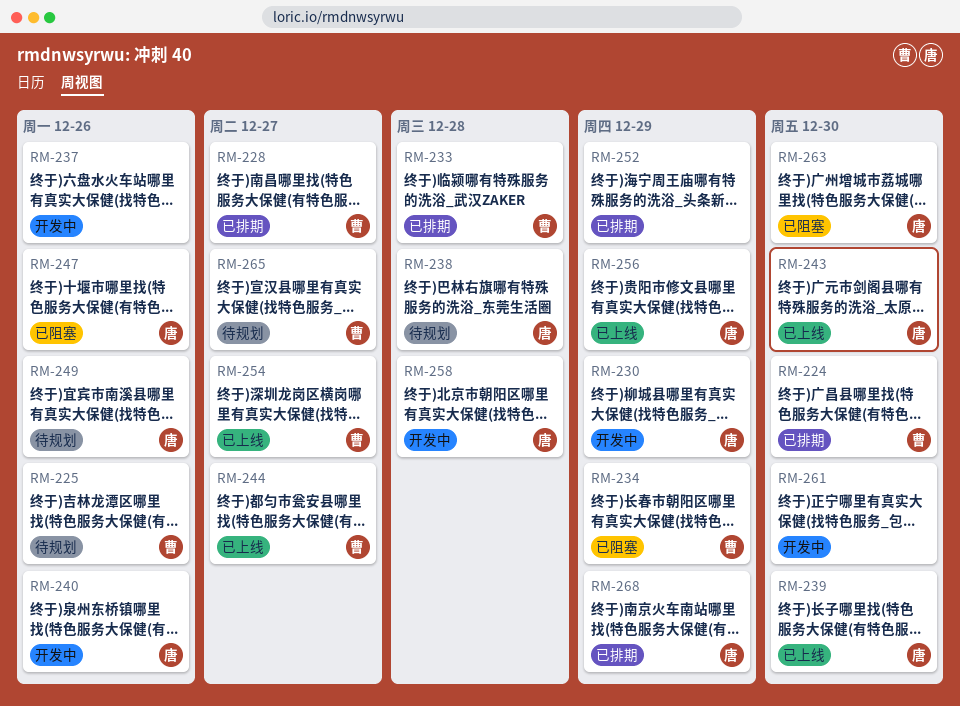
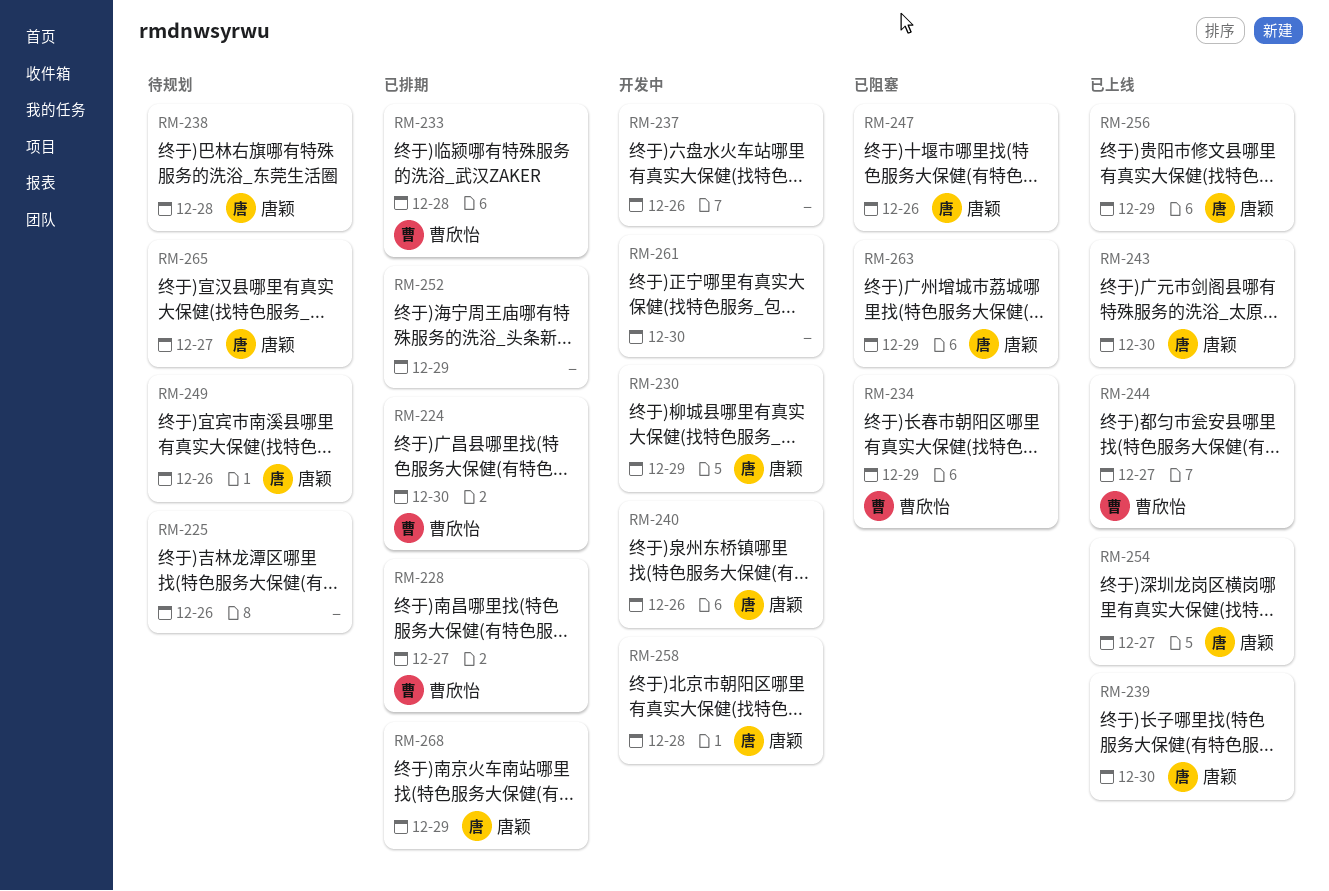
RM-225, owner: 曹欣怡 -> none
RM-254, owner: 曹欣怡 -> 唐颖
RM-263, due: Dec 30 -> Dec 29
RM-265, owner: 曹欣怡 -> 唐颖

